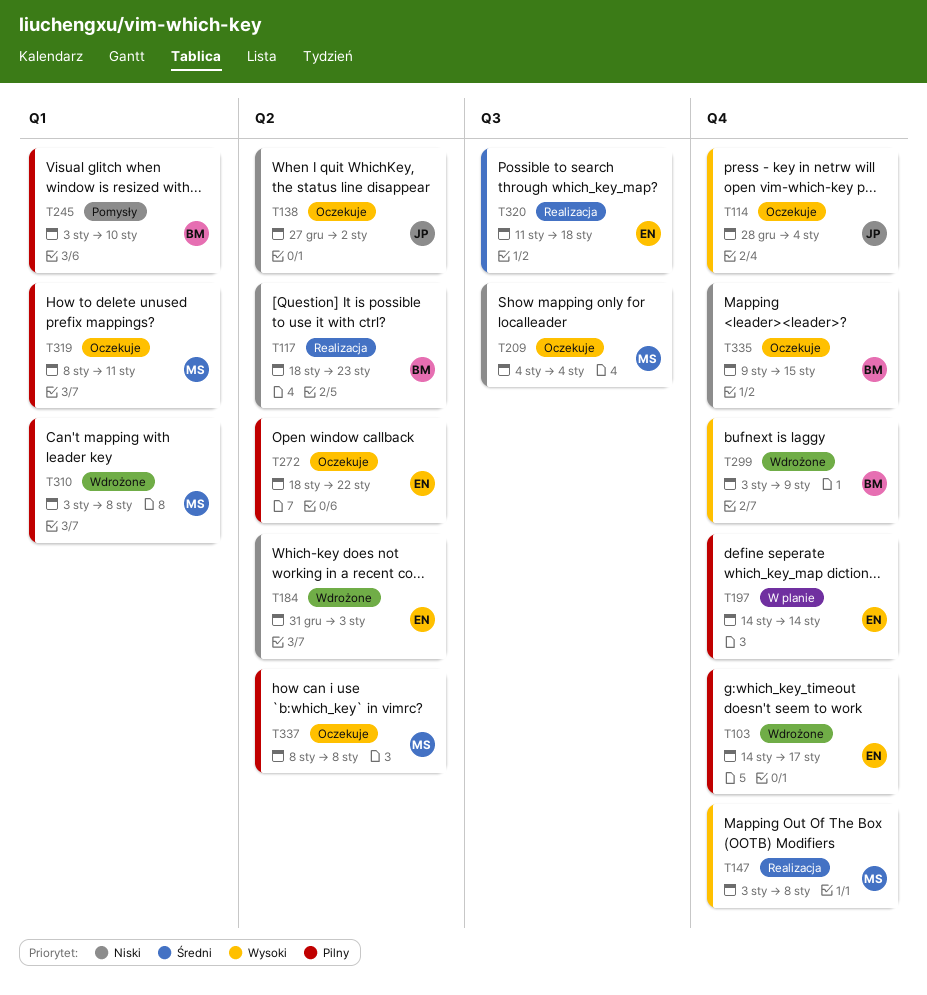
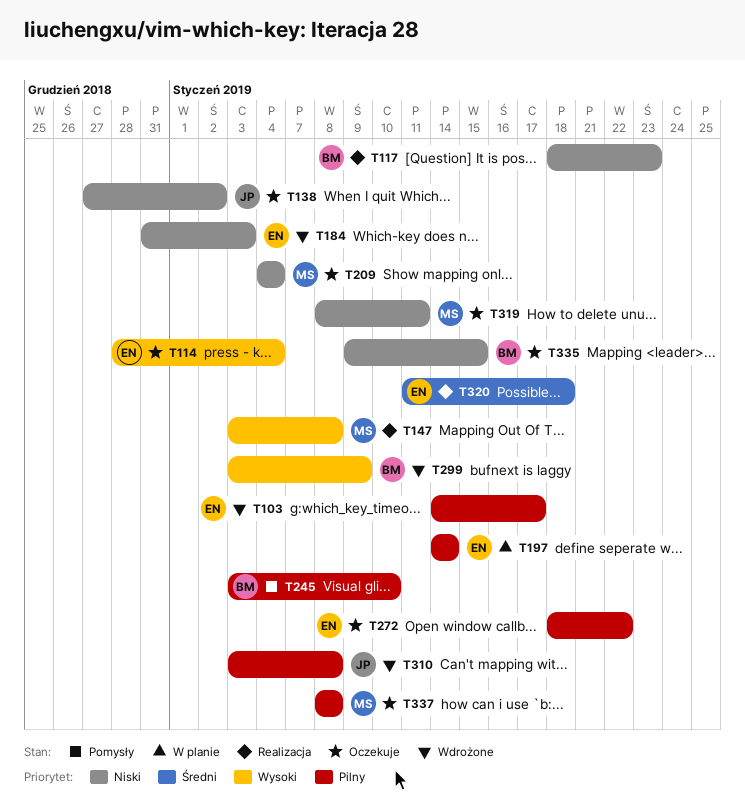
T114, owner: JP -> EN
T310, owner: MS -> JP
T319, priority: Pilny -> Niski

